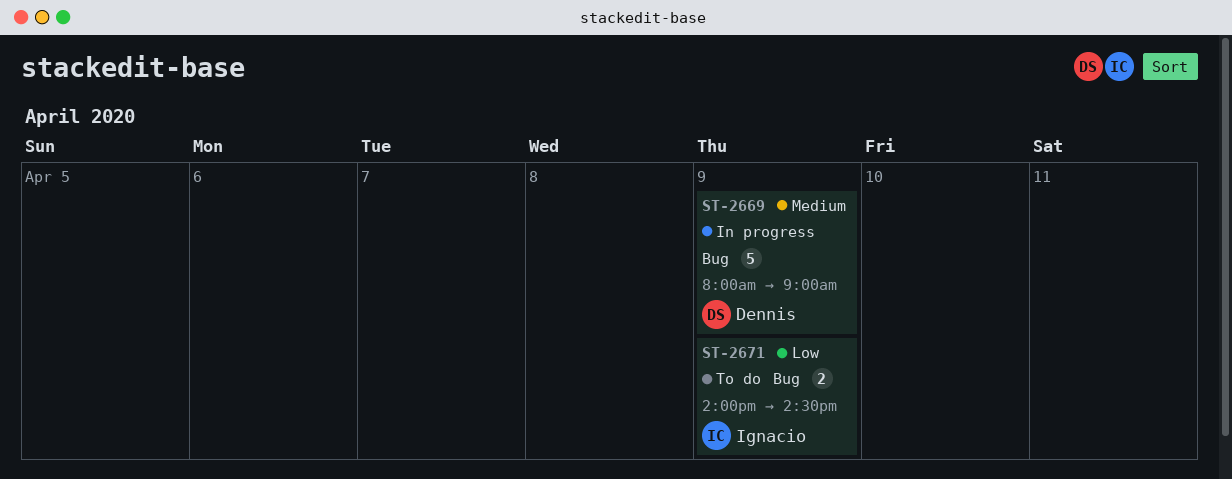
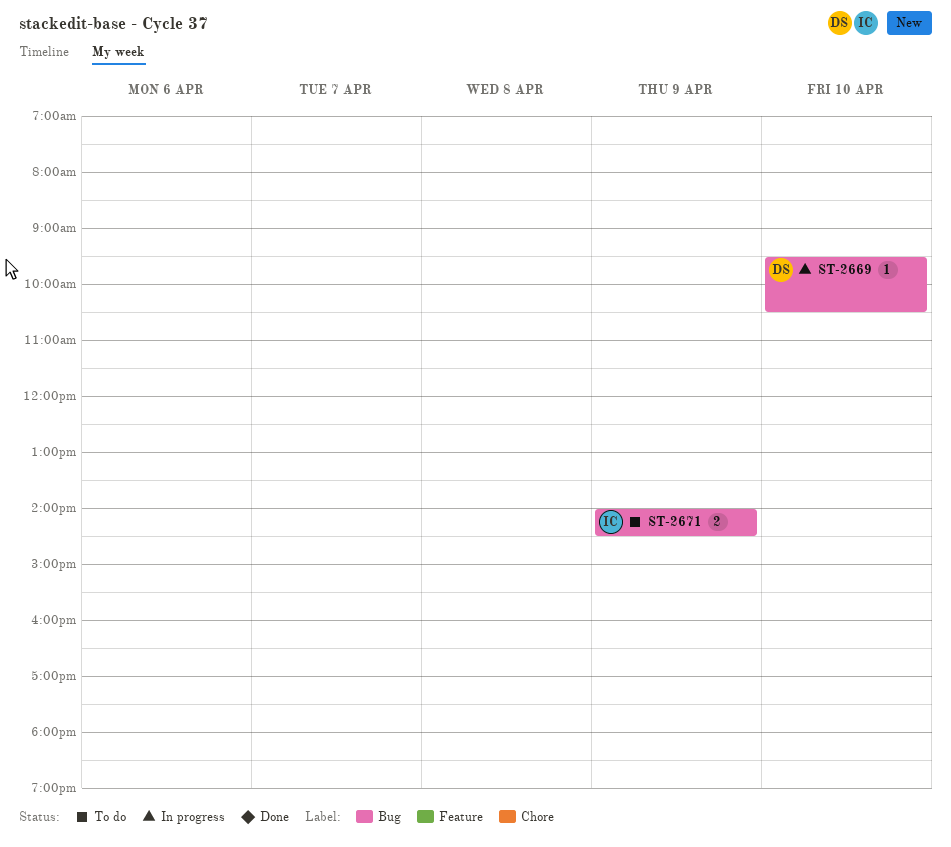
ST-2669, estimate: 5 -> 1
ST-2669, day: Apr 9 -> Apr 10
ST-2669, begins: 08:00 -> 09:30
ST-2669, ends: 09:00 -> 10:30

